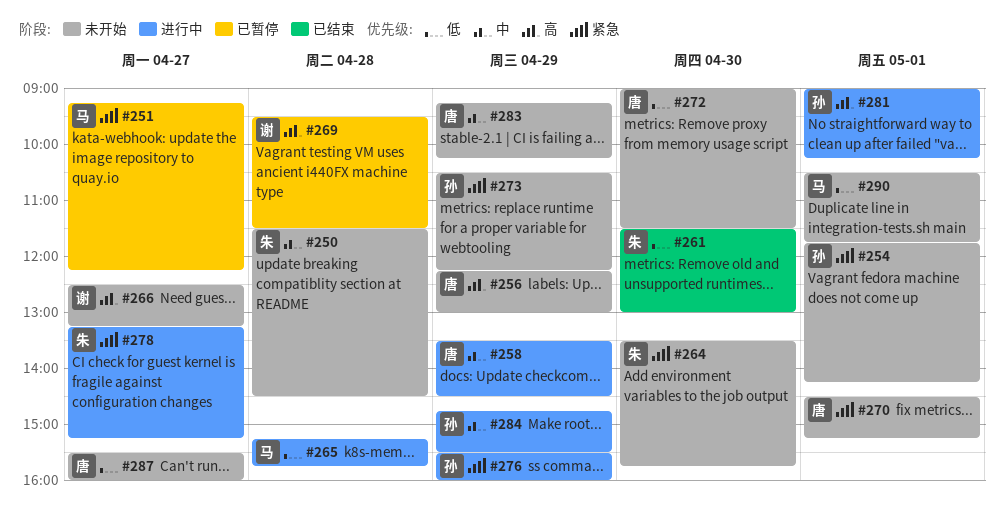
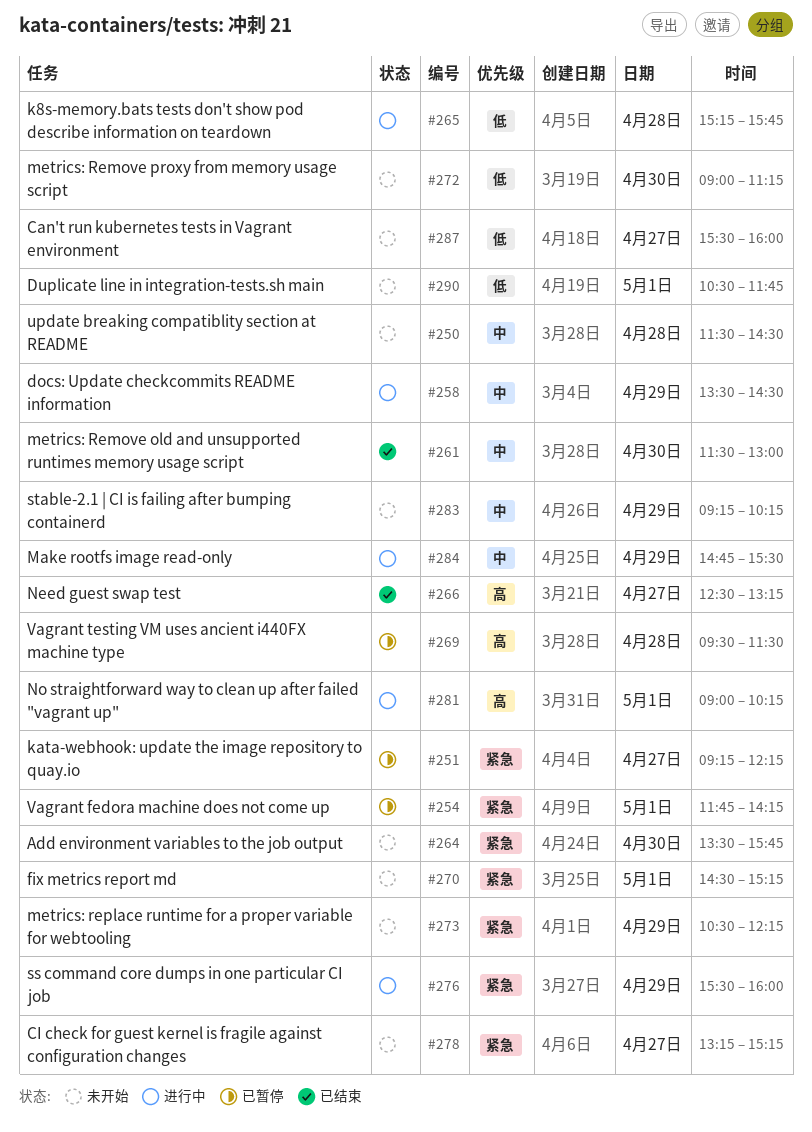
#254, status: 未开始 -> 已暂停
#256: present -> none
#261, priority: 低 -> 中
#266, status: 未开始 -> 已结束
#272, ends: 11:30 -> 11:15
#278, status: 进行中 -> 未开始

